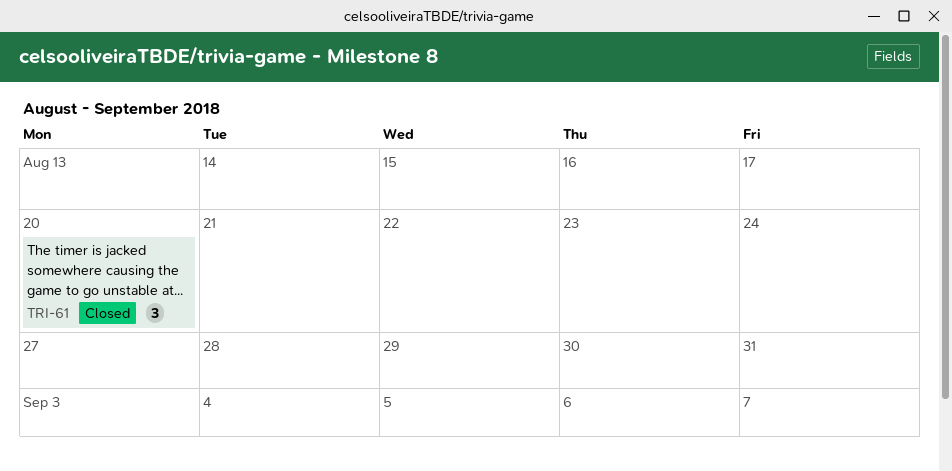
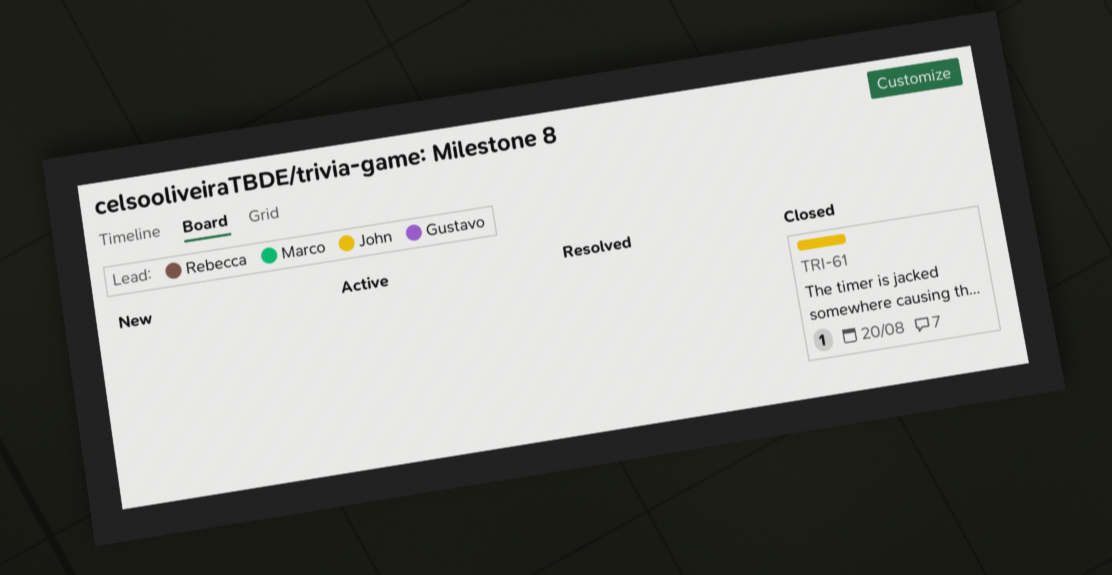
TRI-61, estimate: 3 -> 1

